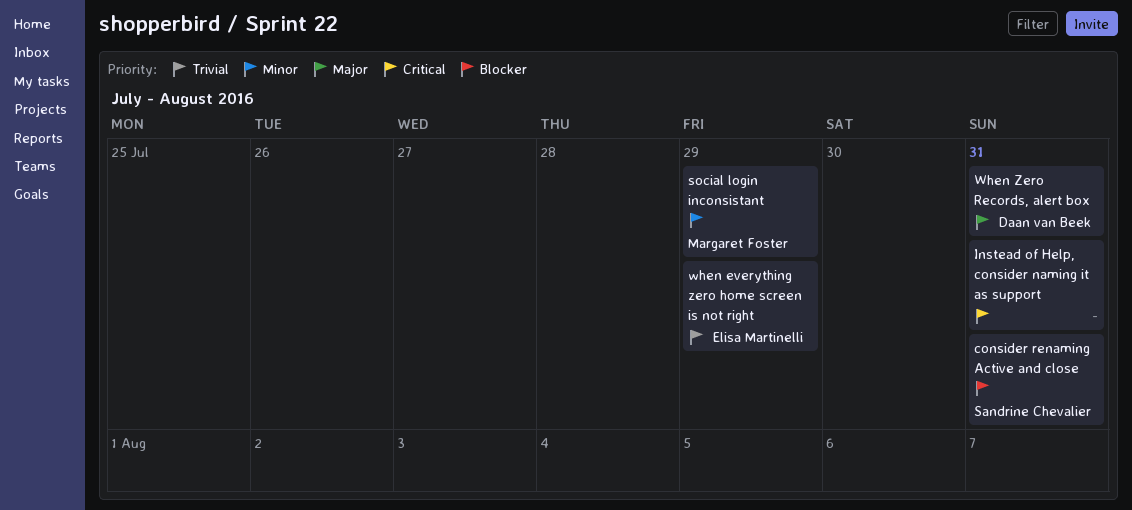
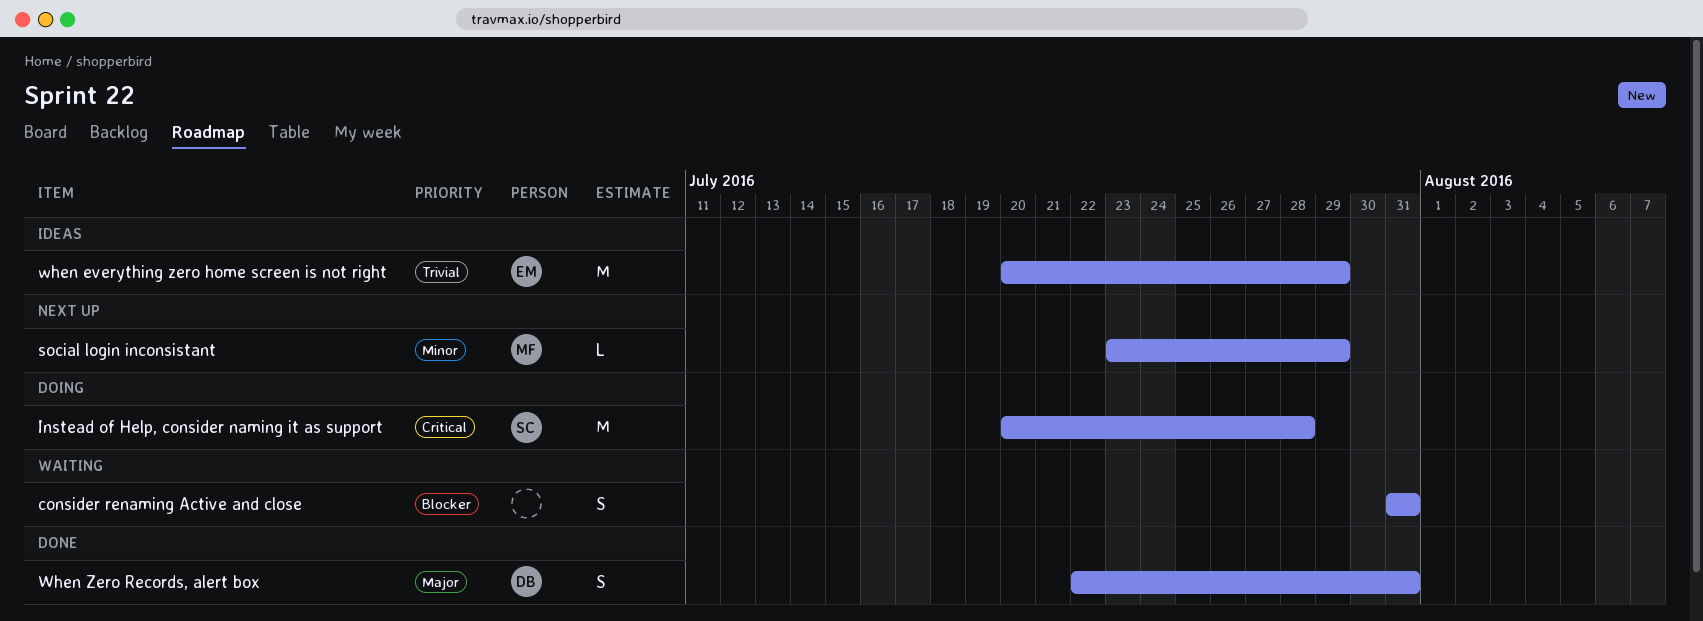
consider renaming Active and close, owner: Sandrine Chevalier -> none
Instead of Help, consider naming it as support, owner: none -> Sandrine Chevalier
Instead of Help, consider naming it as support, due: Jul 31 -> Jul 28

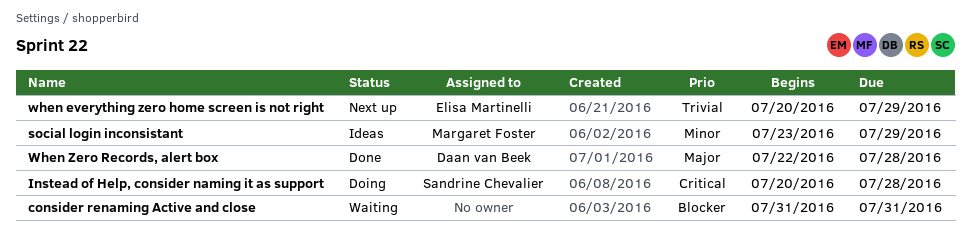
social login inconsistant, status: Next up -> Ideas
when everything zero home screen is not right, status: Ideas -> Next up
When Zero Records, alert box, due: Jul 31 -> Jul 28

